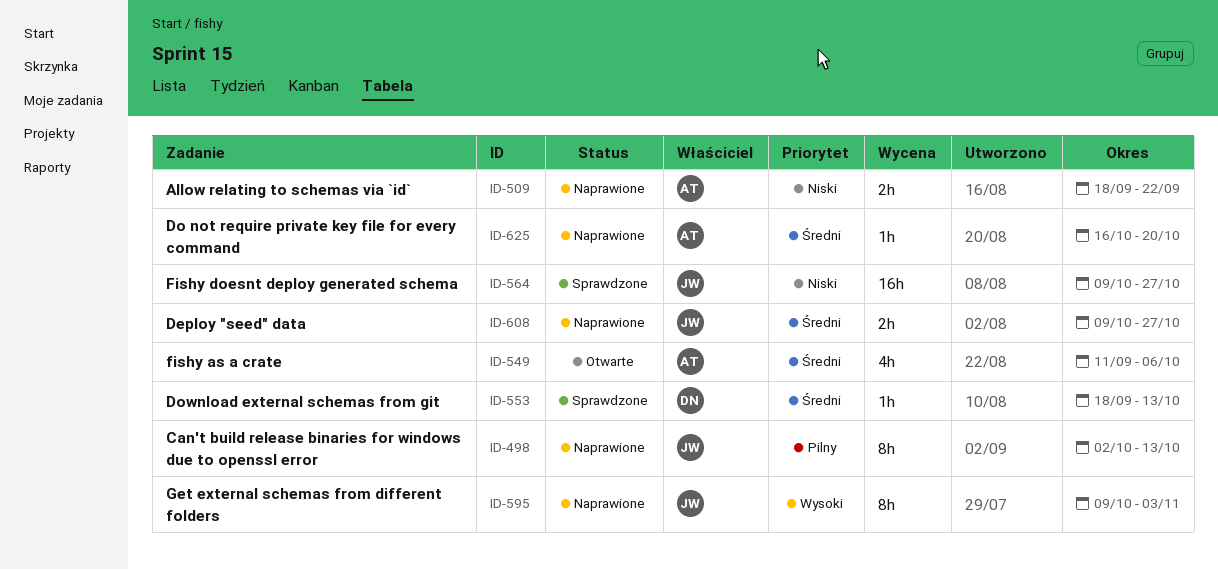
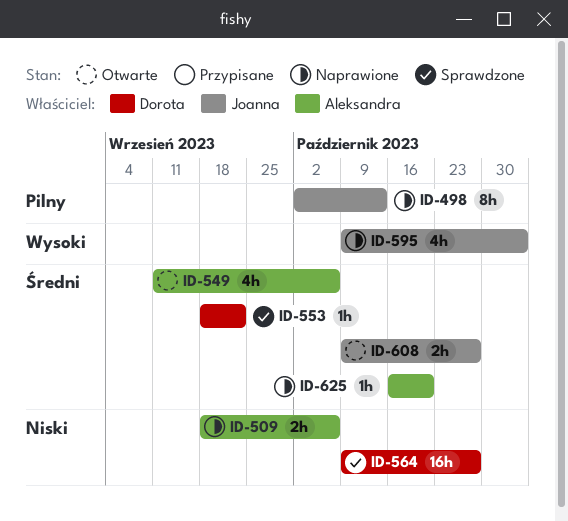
ID-509, due: Sep 22 -> Oct 6
ID-553, due: Oct 13 -> Sep 22
ID-564, owner: Joanna -> Dorota
ID-595, estimate: 8h -> 4h
ID-608, status: Naprawione -> Otwarte

